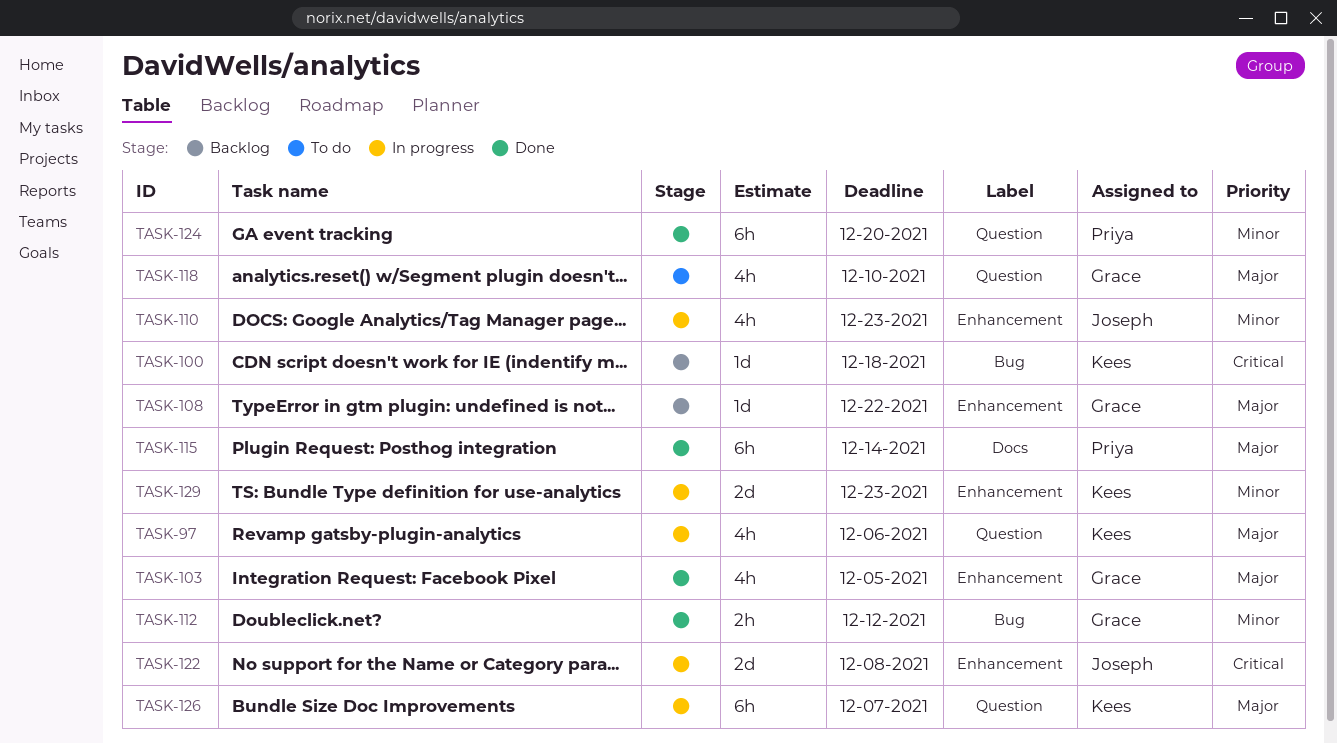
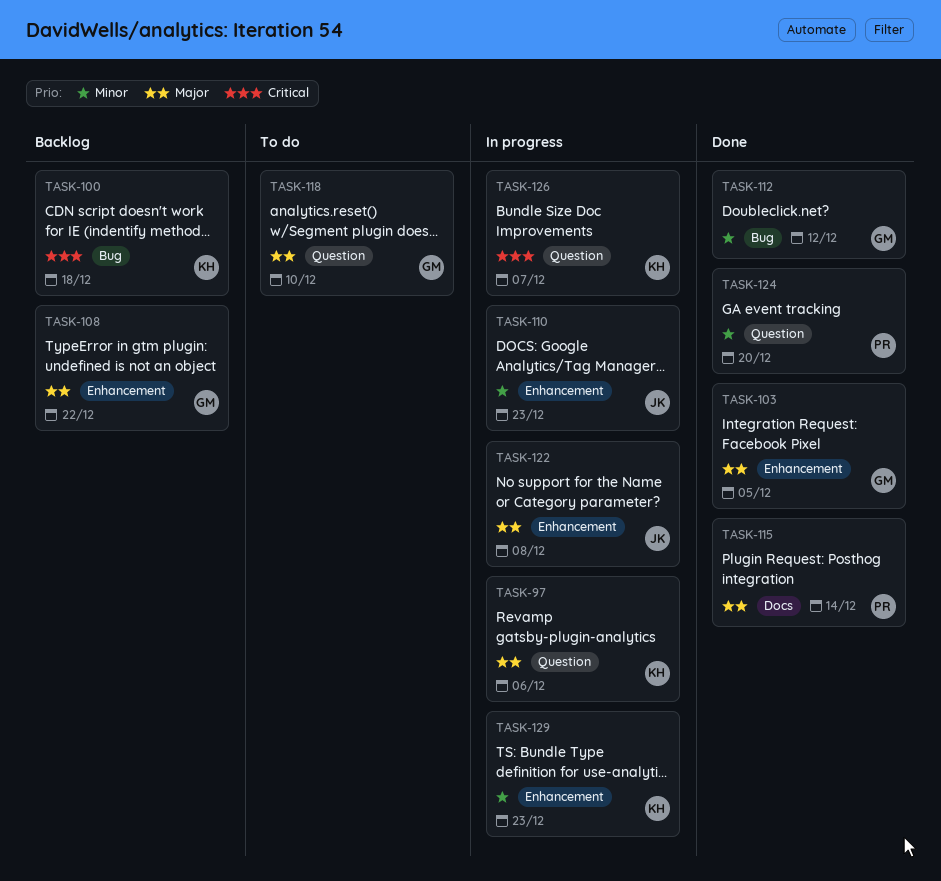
TASK-122, priority: Critical -> Major
TASK-126, priority: Major -> Critical

